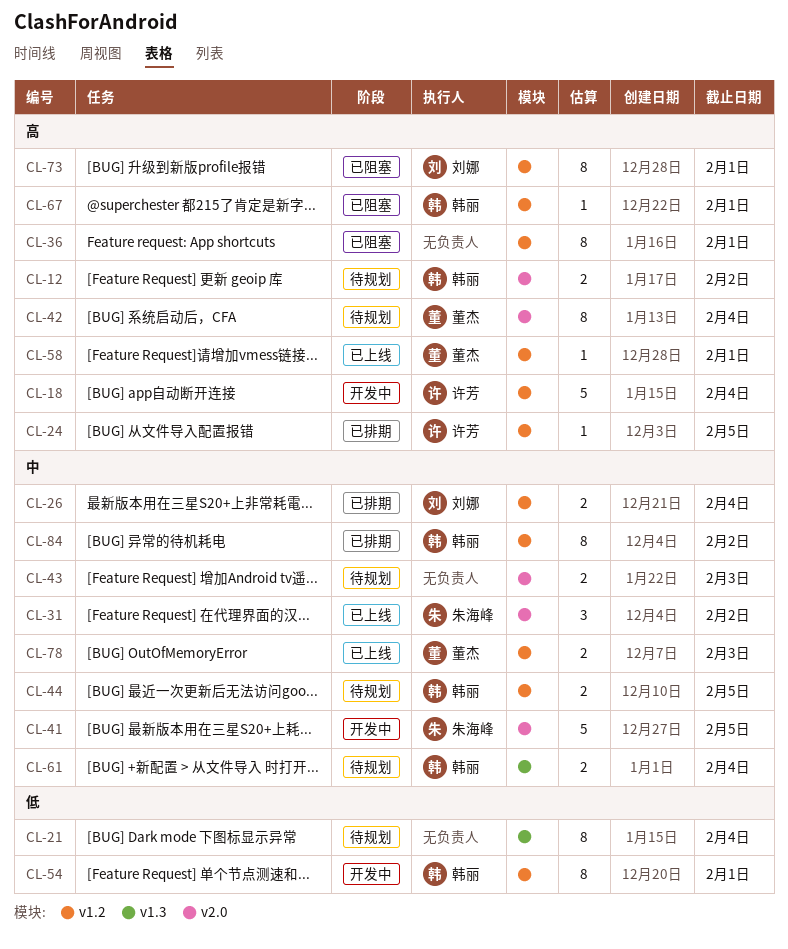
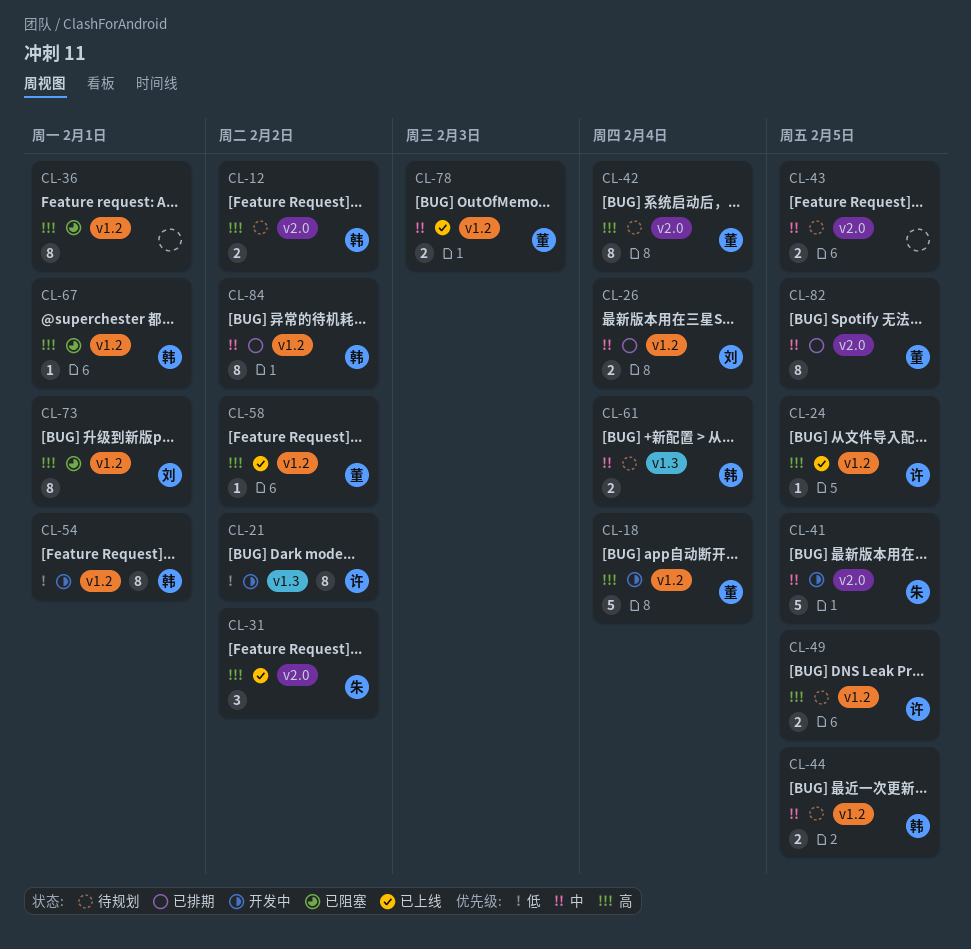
CL-18, owner: 许芳 -> 董杰
CL-21, status: 待规划 -> 开发中
CL-21, owner: none -> 许芳
CL-21, due: Feb 4 -> Feb 2
CL-24, status: 已排期 -> 已上线
CL-31, priority: 中 -> 高
CL-43, due: Feb 3 -> Feb 5
CL-49: none -> present
CL-58, due: Feb 1 -> Feb 2
CL-82: none -> present

